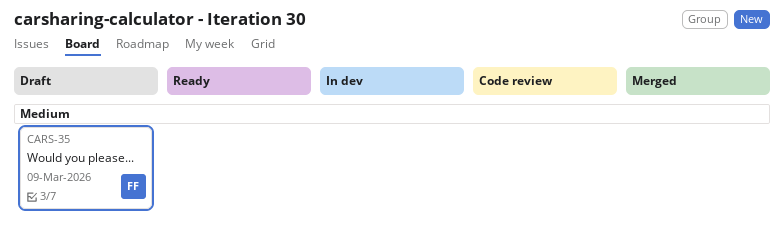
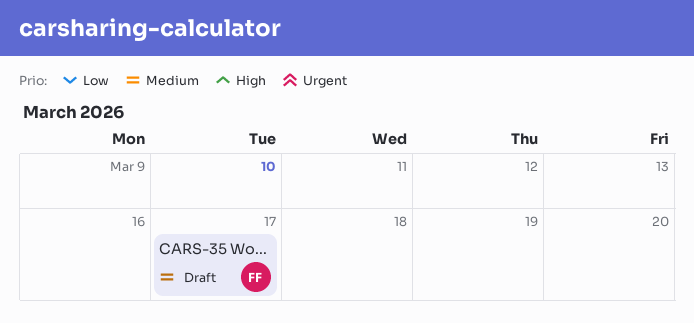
CARS-35, due: Mar 9 -> Mar 17

